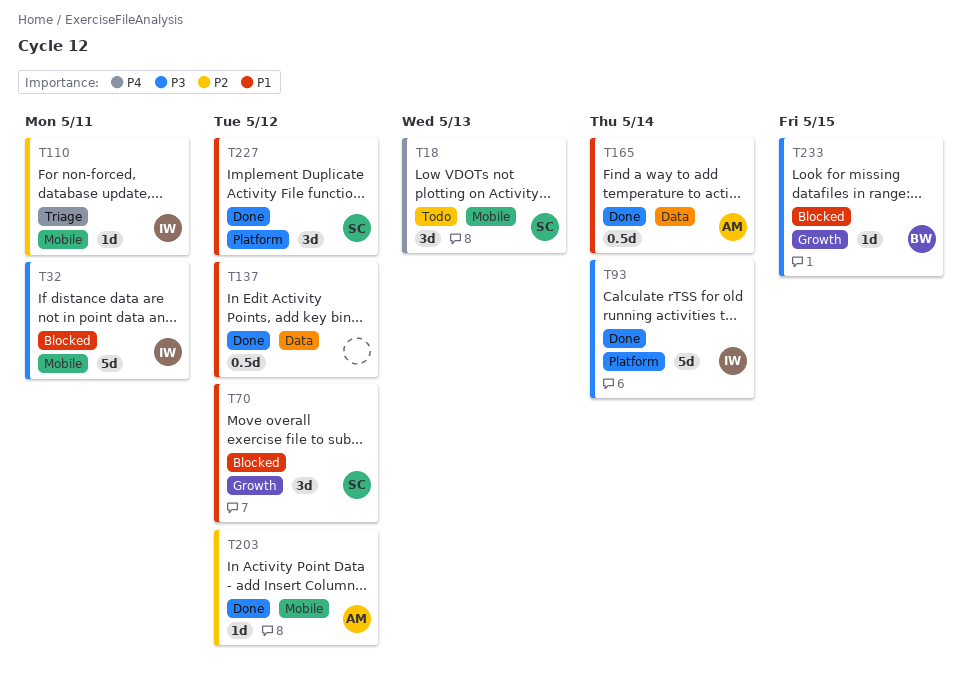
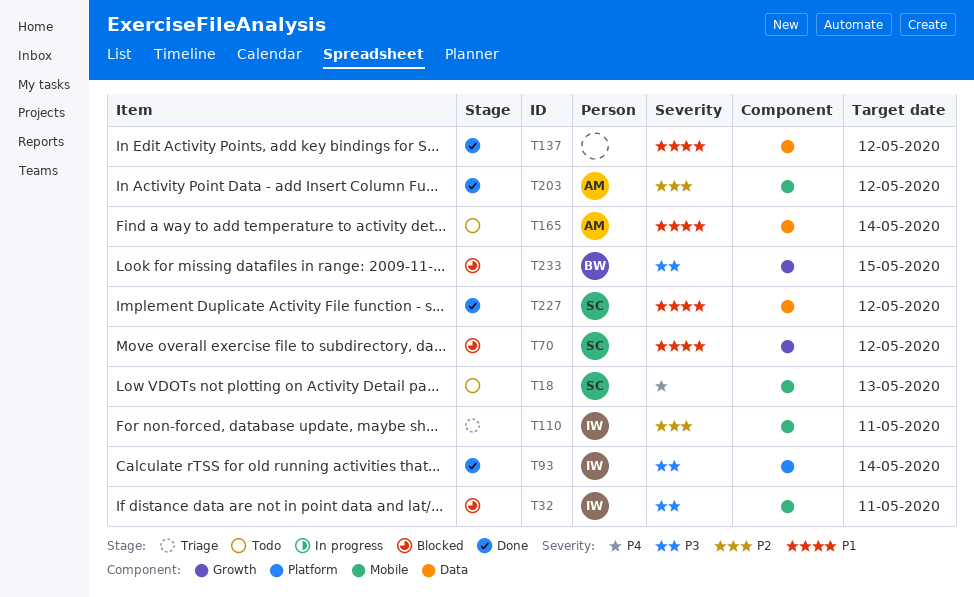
T165, status: Done -> Todo
T227, label: Platform -> Data

